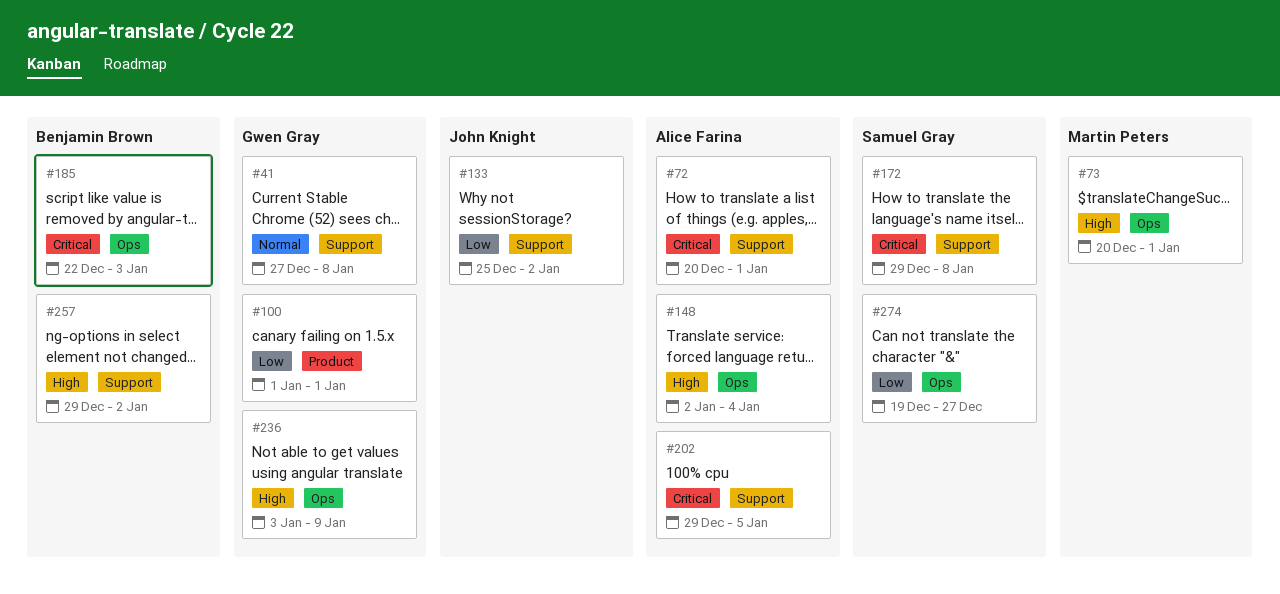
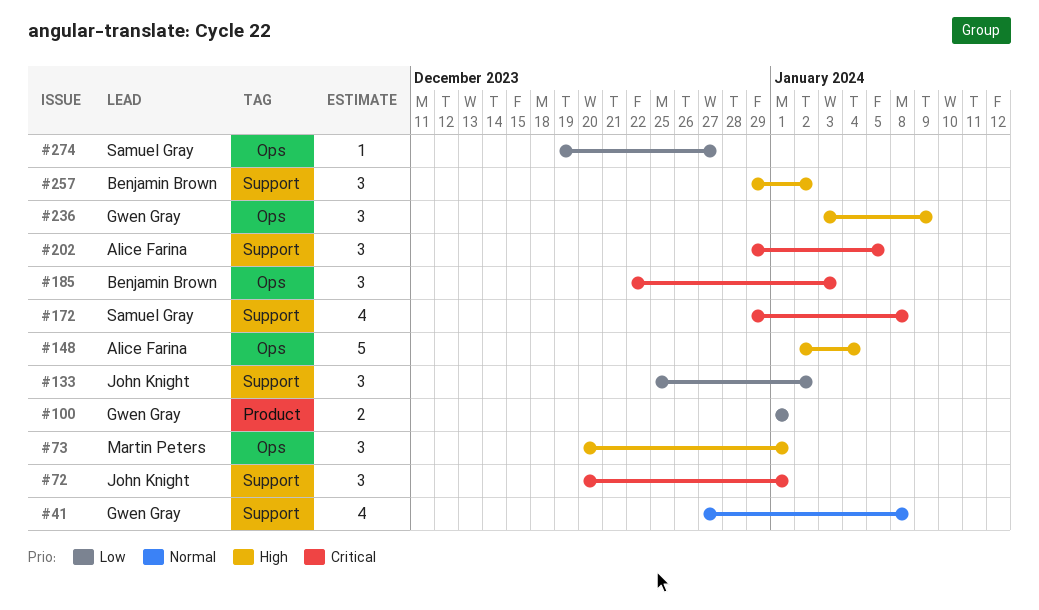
#72, owner: Alice Farina -> John Knight

